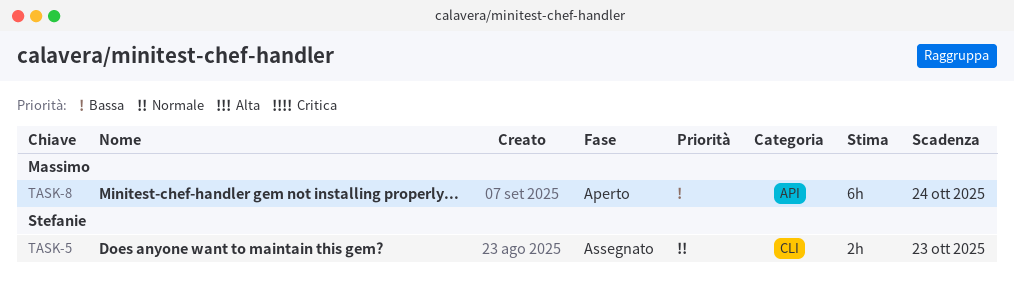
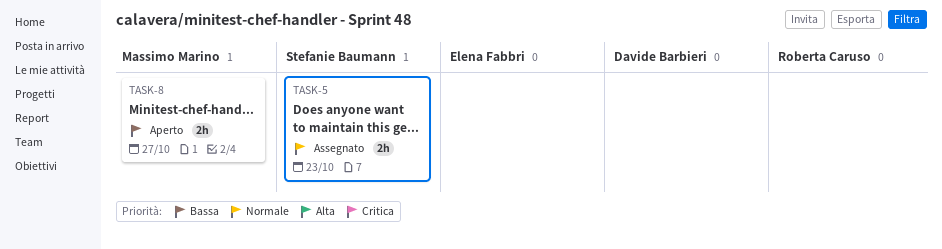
TASK-8, estimate: 6h -> 2h
TASK-8, due: Oct 24 -> Oct 27

